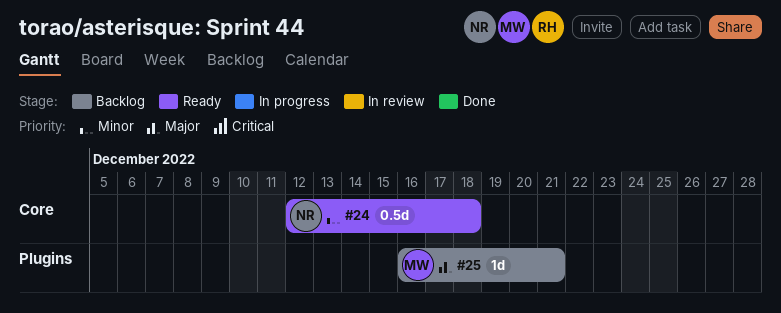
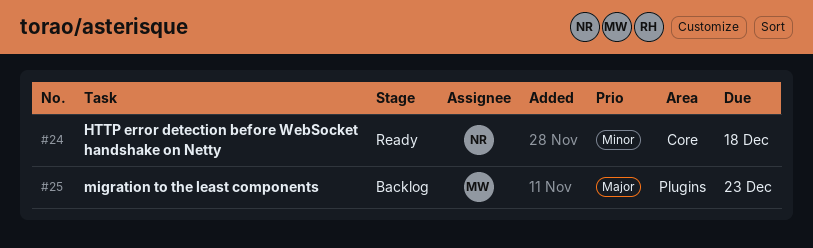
#25, due: Dec 21 -> Dec 23

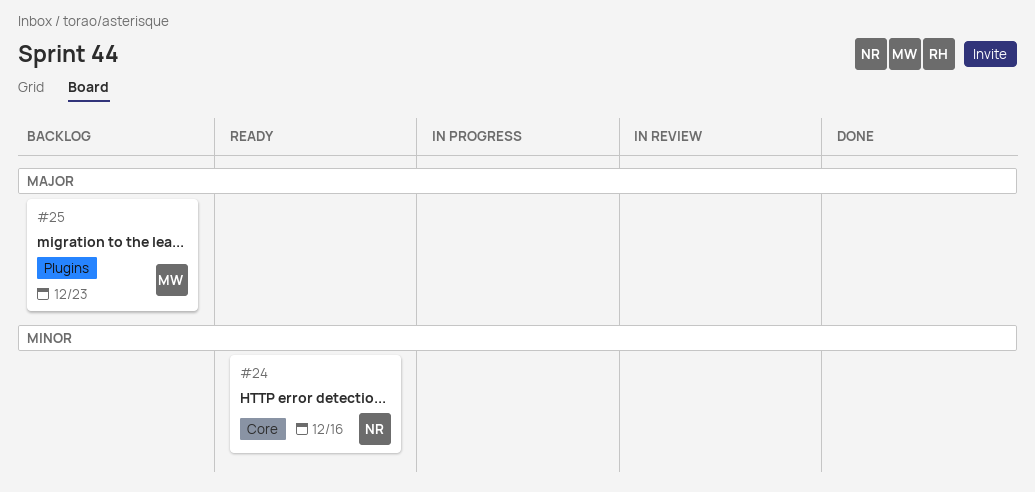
#24, due: Dec 18 -> Dec 16

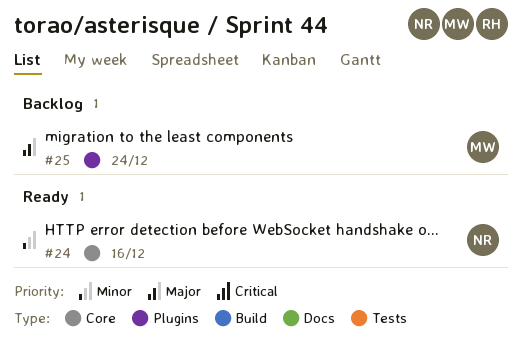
#25, due: Dec 23 -> Dec 24

